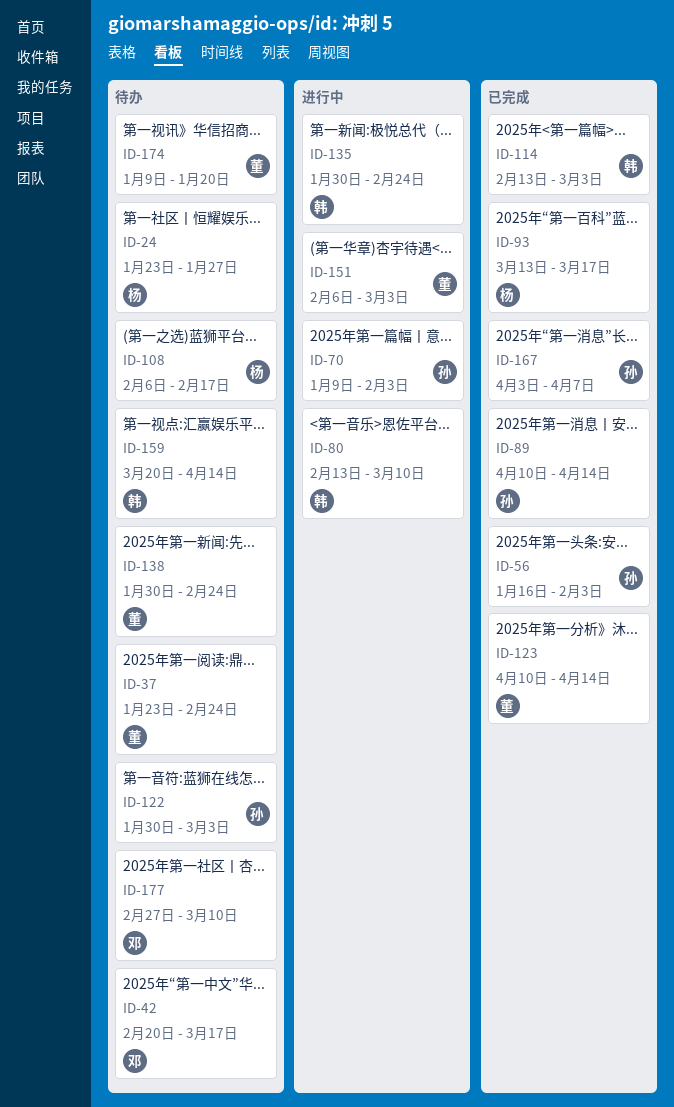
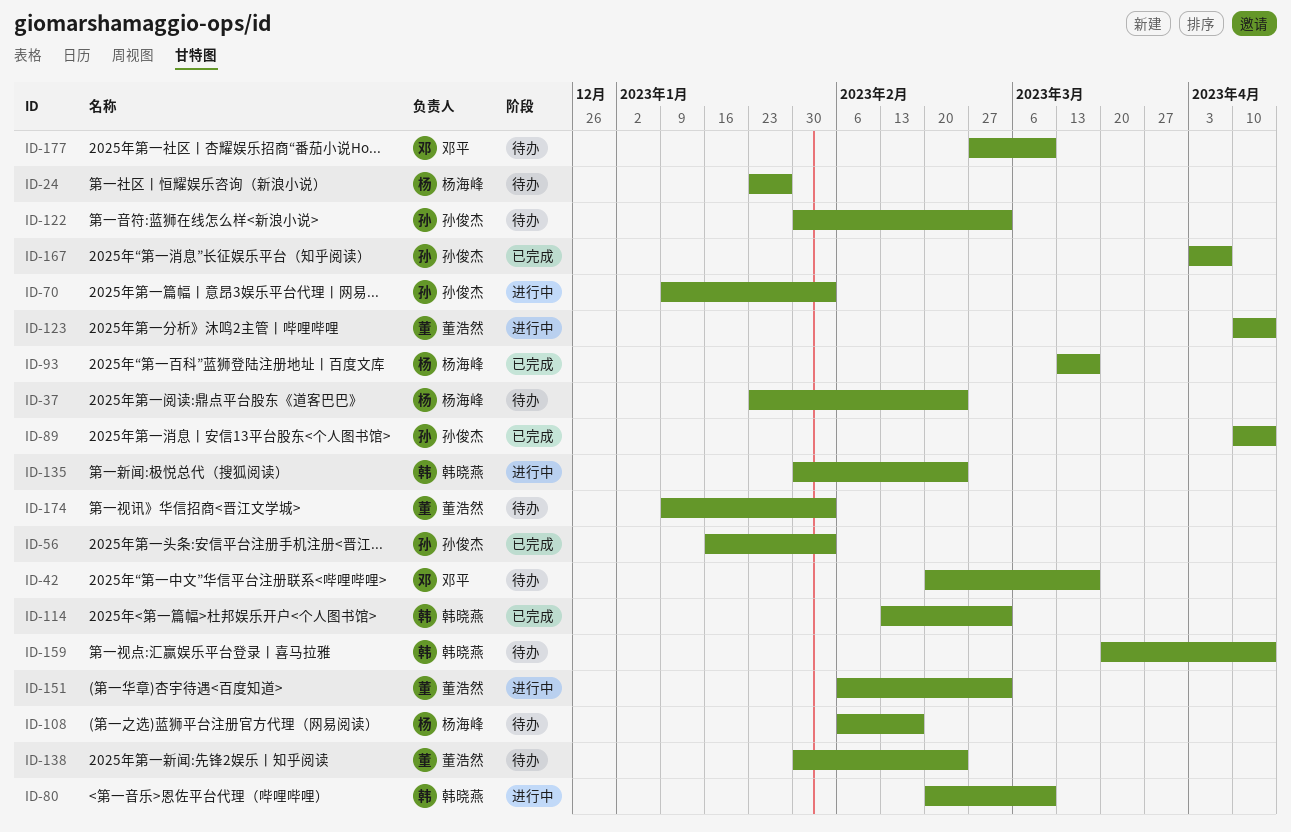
ID-37, owner: 董浩然 -> 杨海峰
ID-80, start: Feb 13 -> Feb 20
ID-123, status: 已完成 -> 进行中
ID-174, due: Jan 20 -> Feb 3

